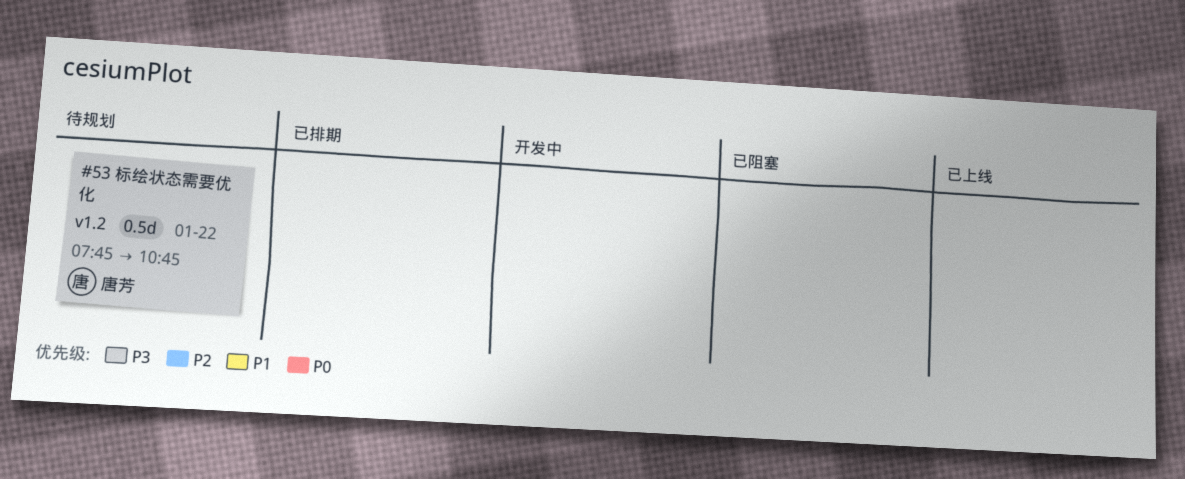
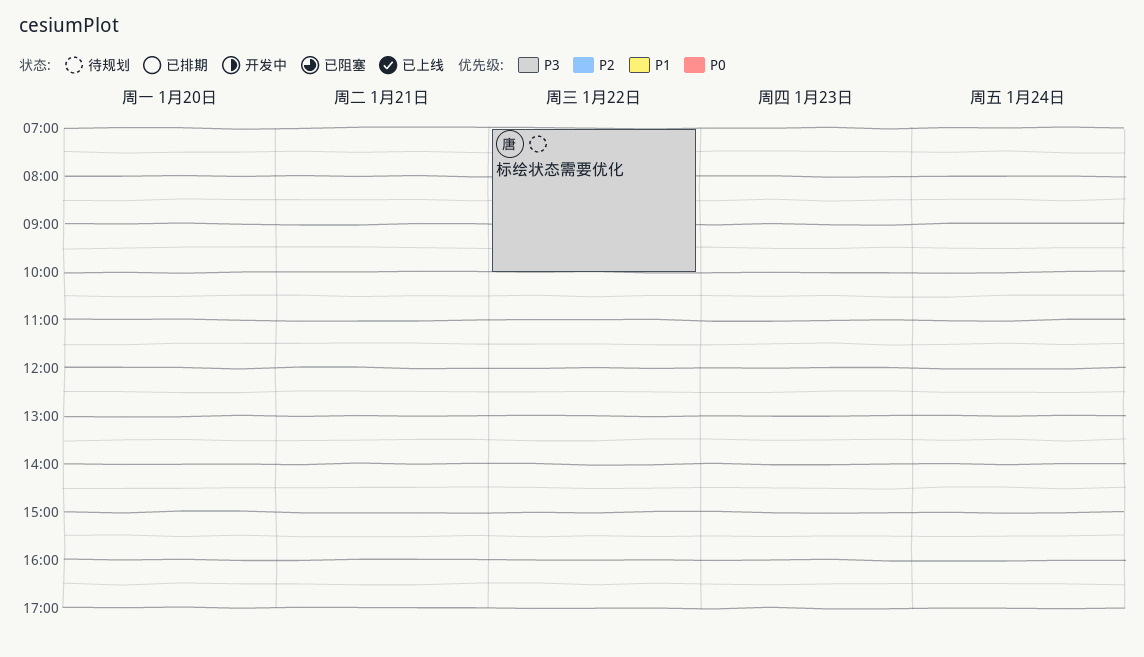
标绘状态需要优化, begins: 07:45 -> 07:00
标绘状态需要优化, ends: 10:45 -> 10:00

